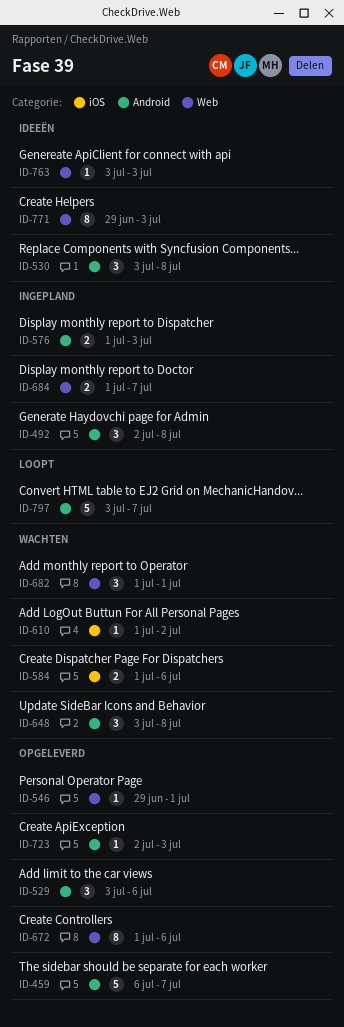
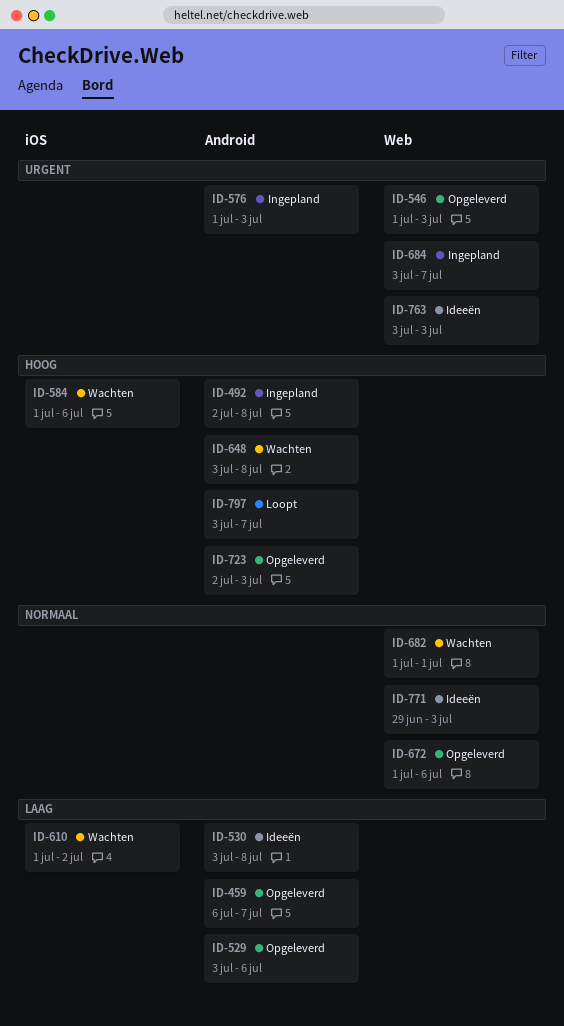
ID-546, start: Jun 29 -> Jul 1
ID-546, due: Jul 1 -> Jul 3
ID-684, start: Jul 1 -> Jul 3

